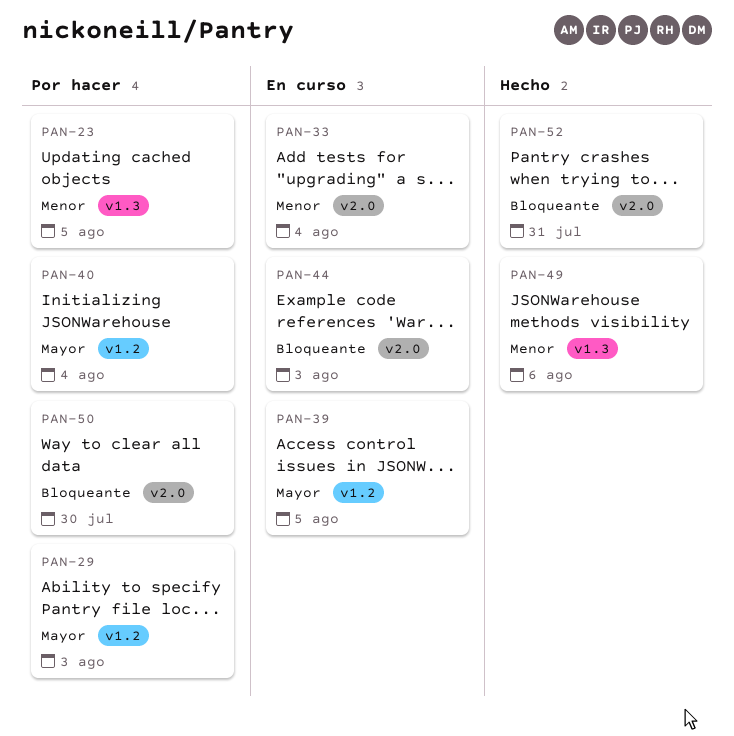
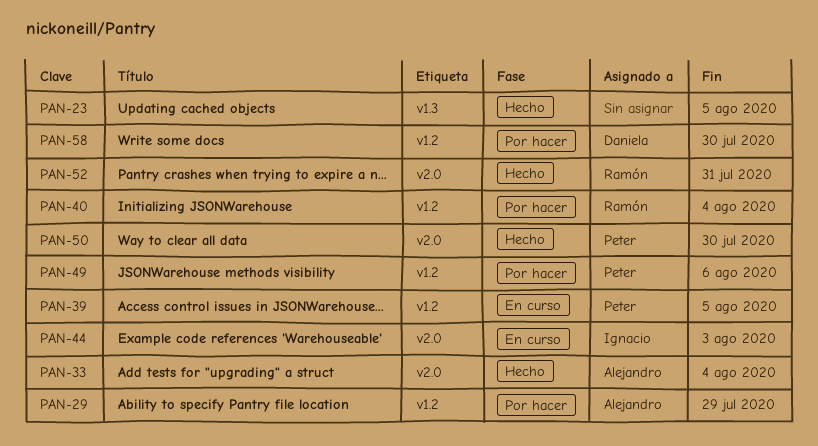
PAN-23, status: Por hacer -> Hecho
PAN-29, due: Aug 3 -> Jul 29
PAN-33, status: En curso -> Hecho
PAN-49, status: Hecho -> Por hacer
PAN-49, label: v1.3 -> v1.2
PAN-50, status: Por hacer -> Hecho
PAN-58: none -> present

